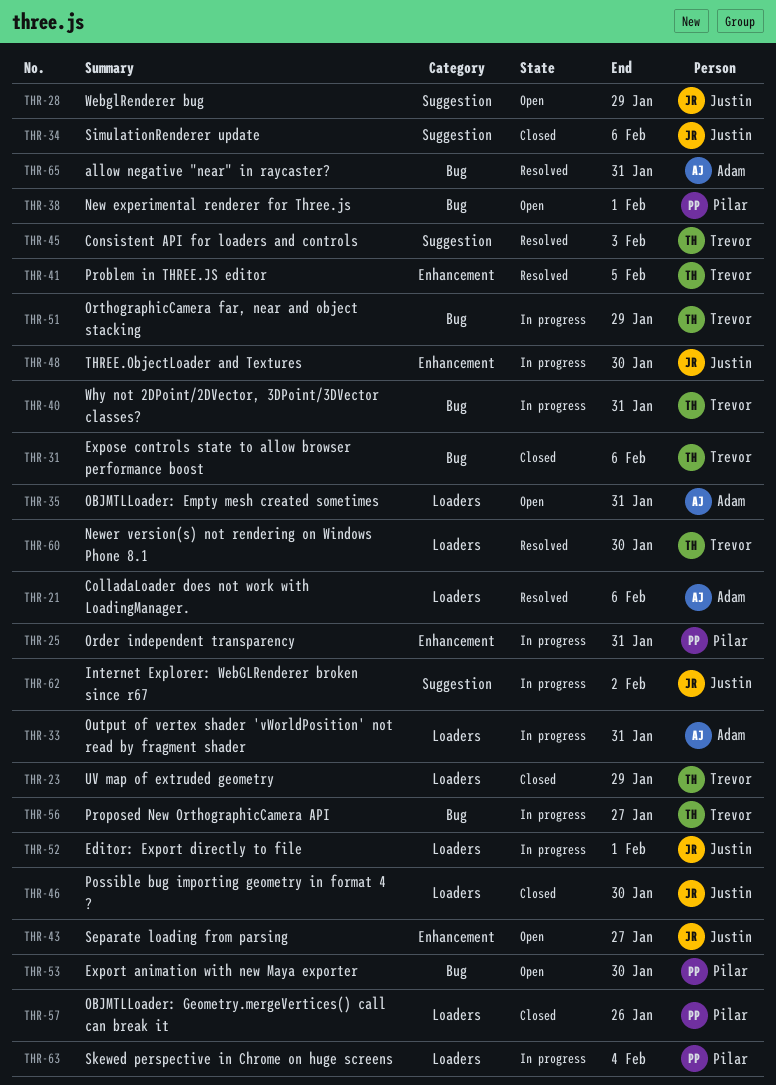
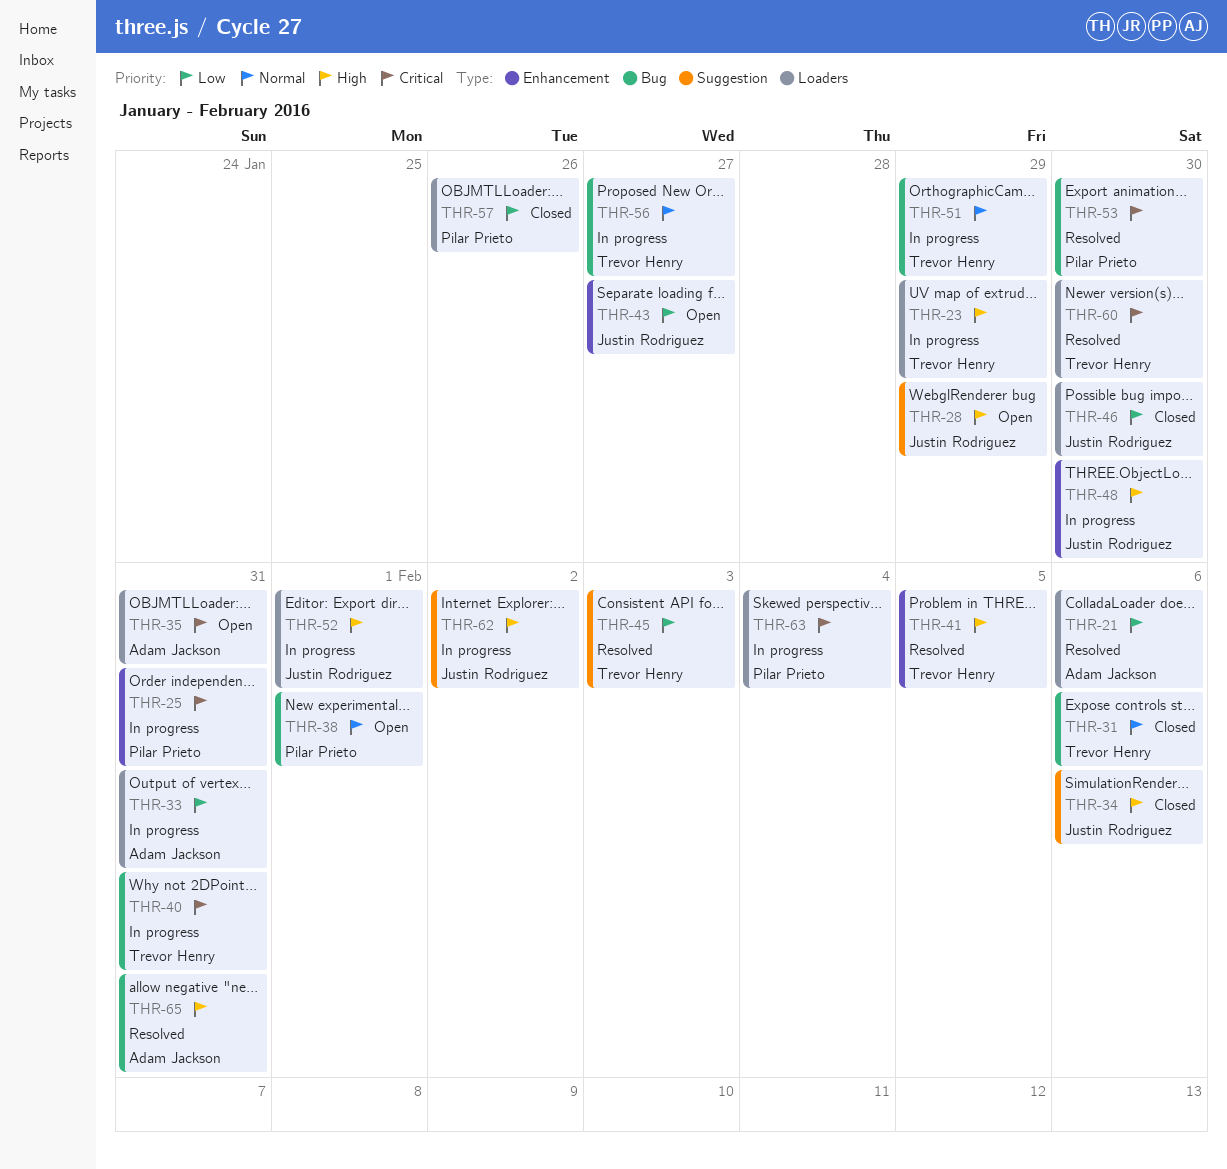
THR-23, status: Closed -> In progress
THR-53, status: Open -> Resolved

